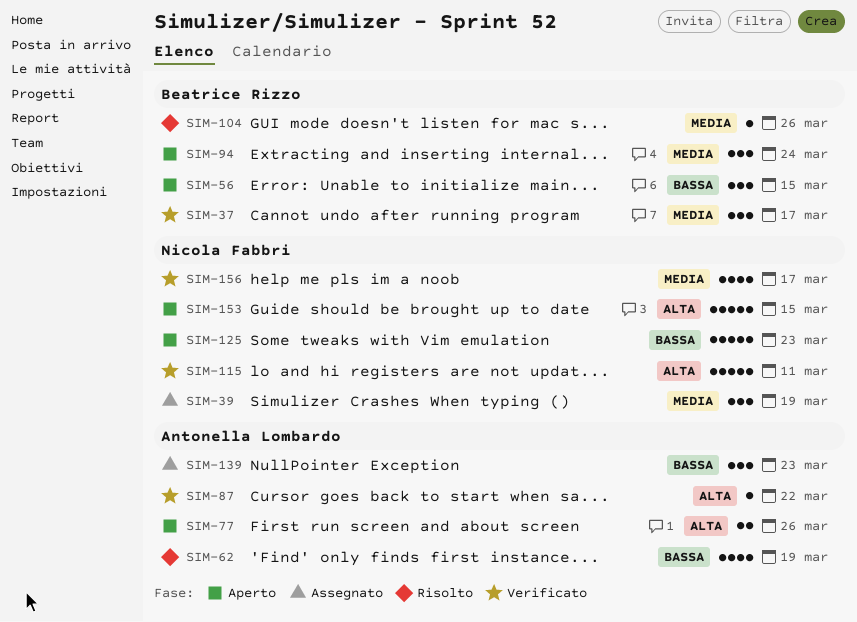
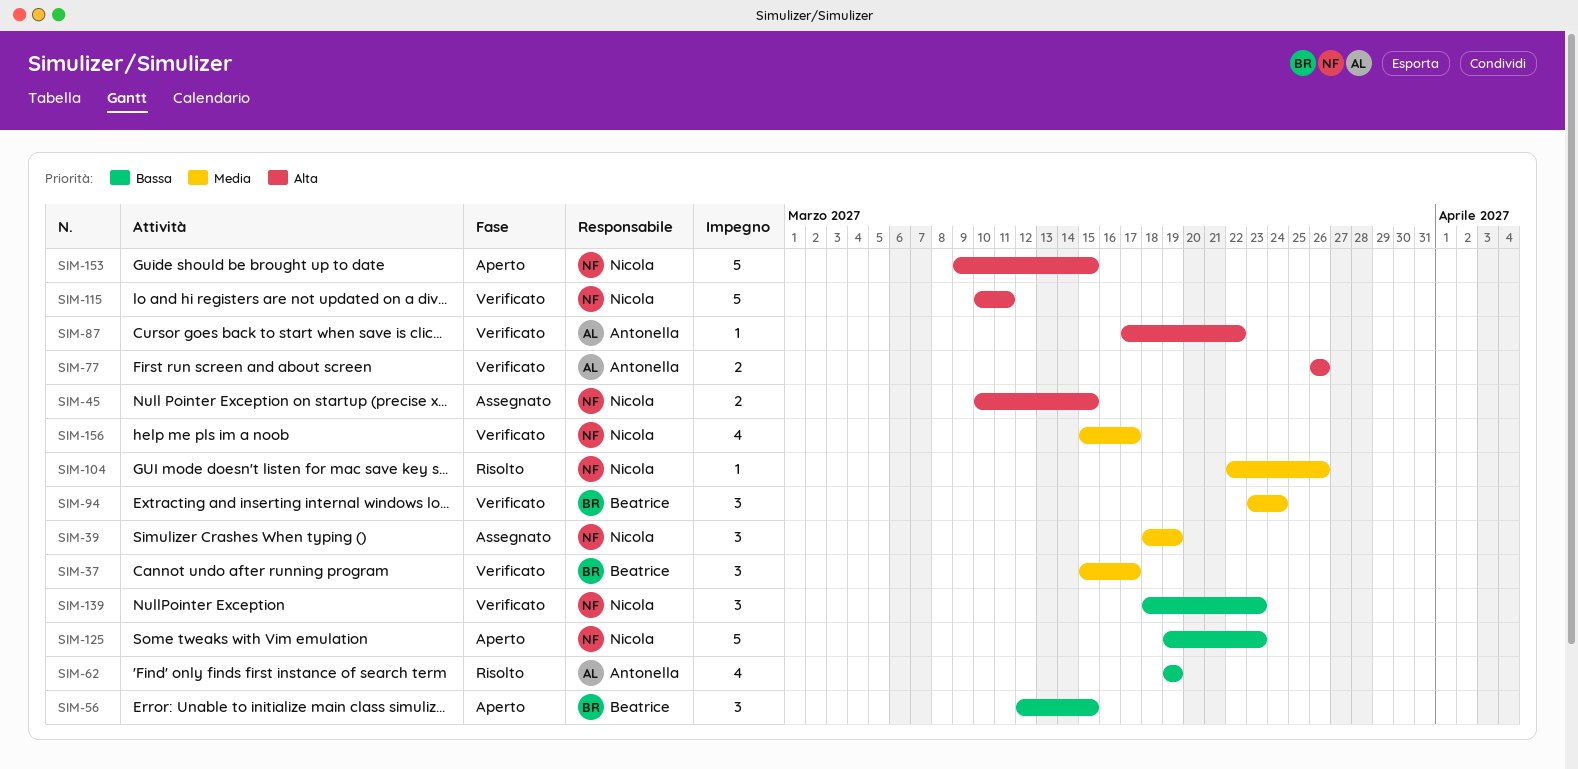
SIM-45: none -> present
SIM-77, status: Aperto -> Verificato
SIM-94, status: Aperto -> Verificato
SIM-104, owner: Beatrice Rizzo -> Nicola Fabbri
SIM-139, status: Assegnato -> Verificato
SIM-139, owner: Antonella Lombardo -> Nicola Fabbri

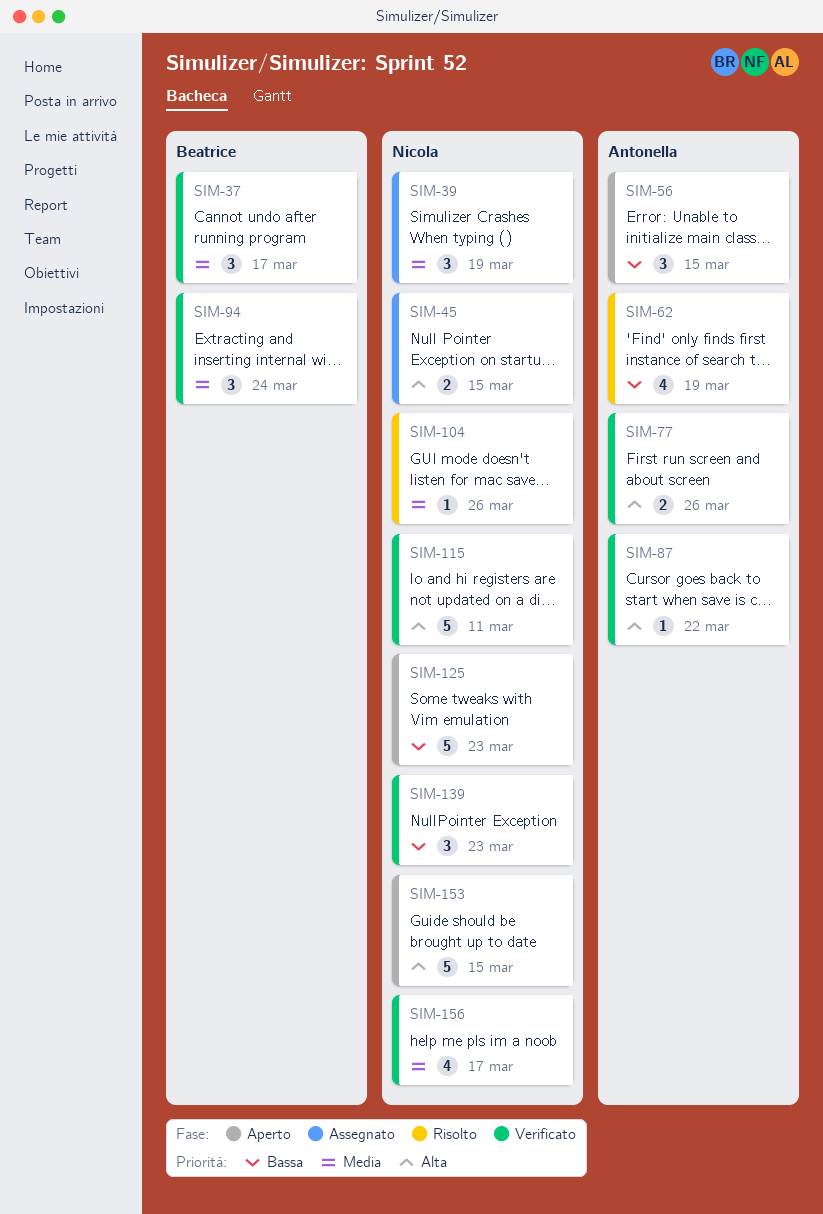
SIM-56, owner: Beatrice -> Antonella

